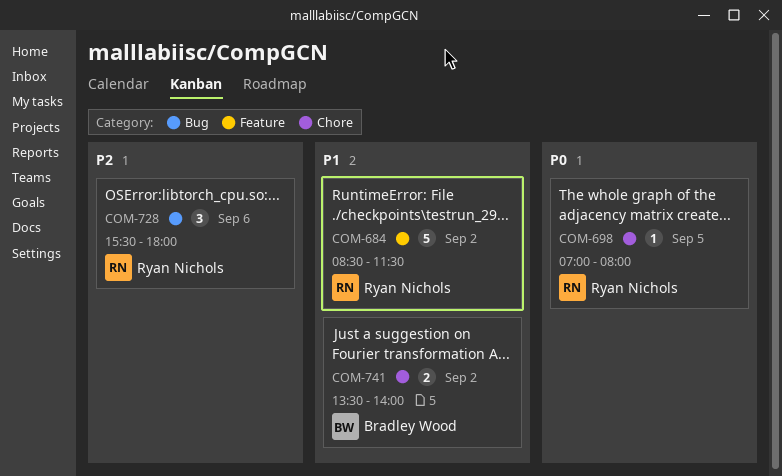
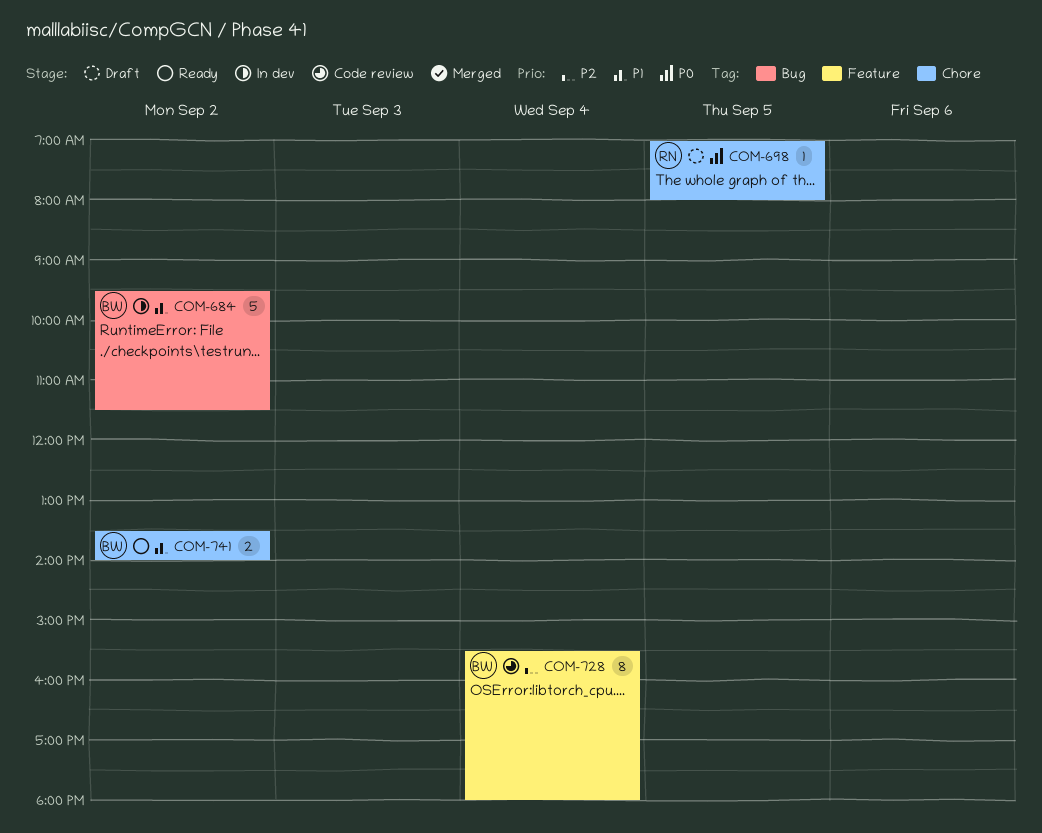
COM-684, owner: Ryan Nichols -> Bradley Wood
COM-684, label: Feature -> Bug
COM-684, begins: 08:30 -> 09:30
COM-728, owner: Ryan Nichols -> Bradley Wood
COM-728, label: Bug -> Feature
COM-728, estimate: 3 -> 8
COM-728, day: Sep 6 -> Sep 4

